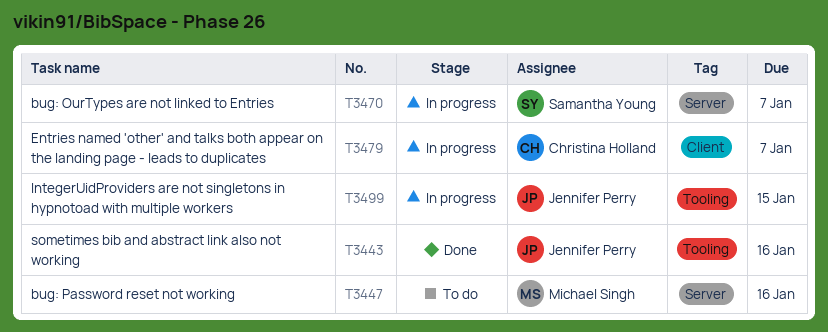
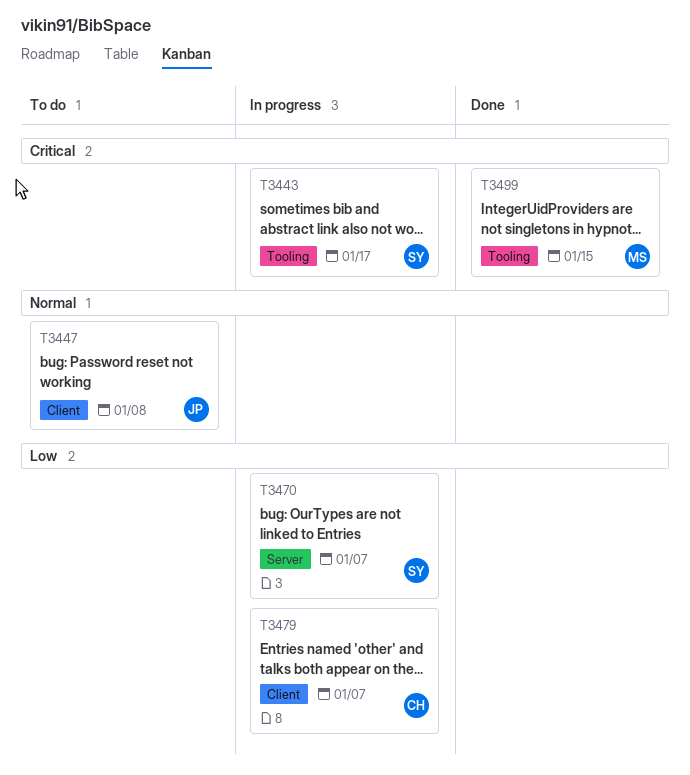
T3443, status: Done -> In progress
T3443, owner: Jennifer Perry -> Samantha Young
T3443, due: Jan 16 -> Jan 17
T3447, owner: Michael Singh -> Jennifer Perry
T3447, label: Server -> Client
T3447, due: Jan 16 -> Jan 8
T3499, status: In progress -> Done
T3499, owner: Jennifer Perry -> Michael Singh

